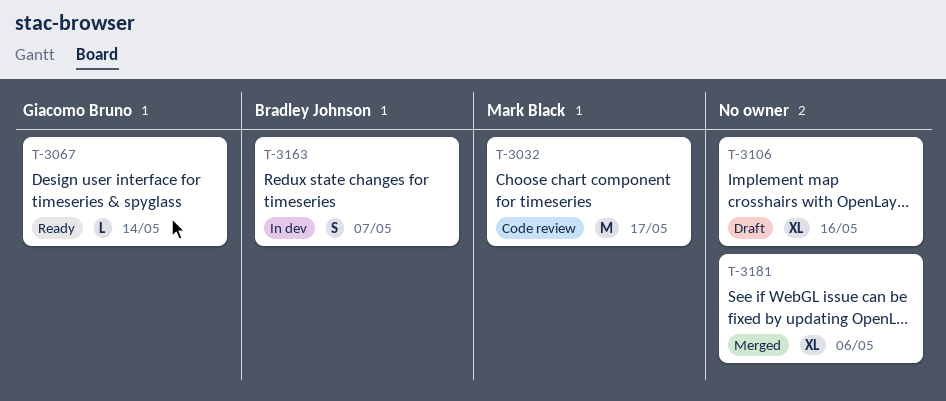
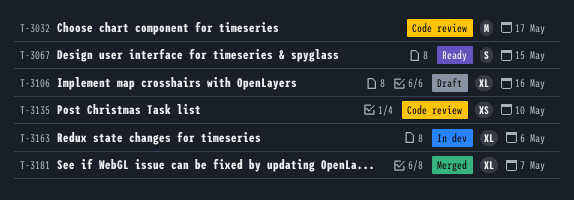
T-3067, estimate: L -> S
T-3067, due: May 14 -> May 15
T-3135: none -> present
T-3163, estimate: S -> XL
T-3163, due: May 7 -> May 6
T-3181, due: May 6 -> May 7

